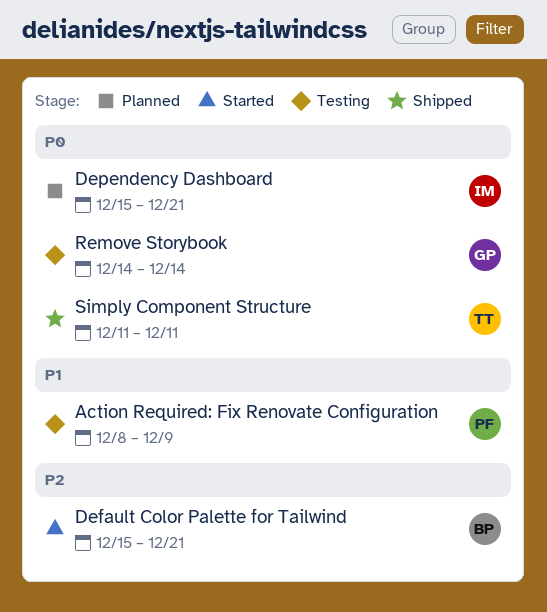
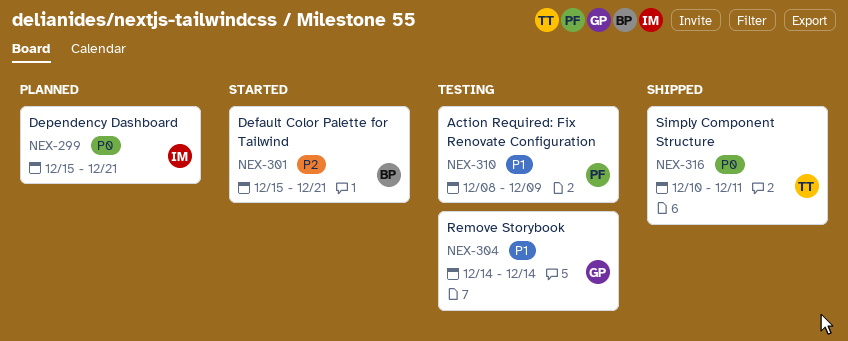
Remove Storybook, priority: P0 -> P1
Simply Component Structure, start: Dec 11 -> Dec 10

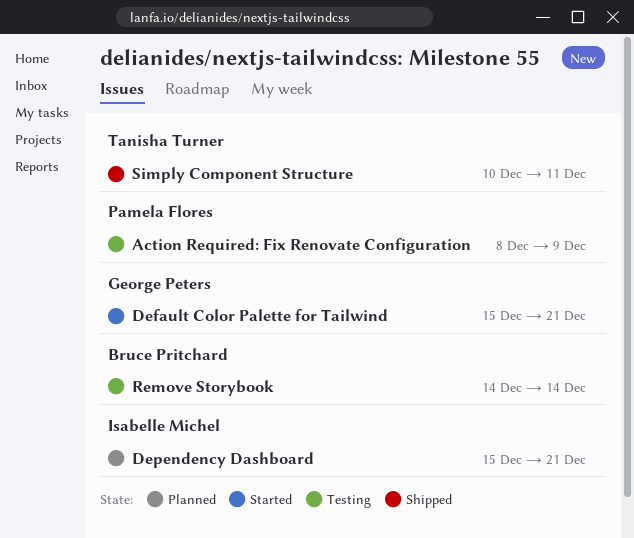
Default Color Palette for Tailwind, owner: Bruce Pritchard -> George Peters
Remove Storybook, owner: George Peters -> Bruce Pritchard

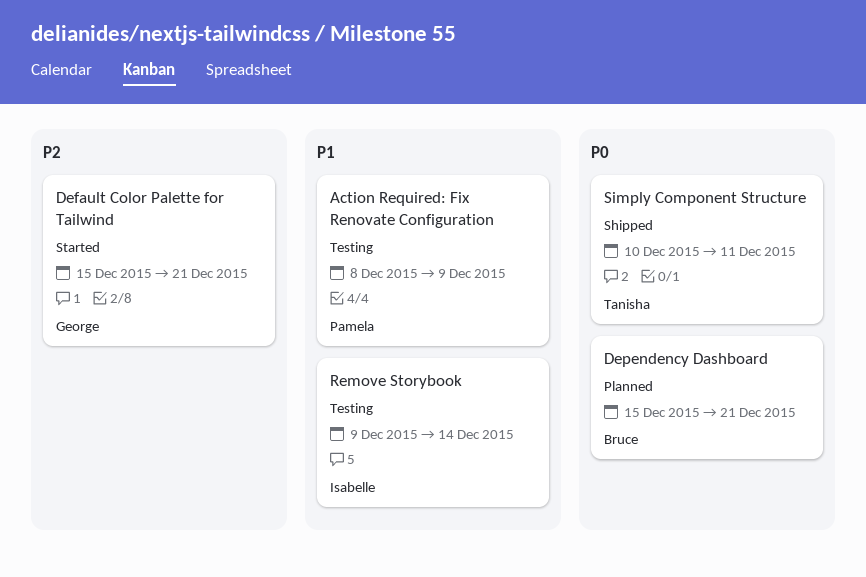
Dependency Dashboard, owner: Isabelle Michel -> Bruce Pritchard
Remove Storybook, owner: Bruce Pritchard -> Isabelle Michel
Remove Storybook, start: Dec 14 -> Dec 9

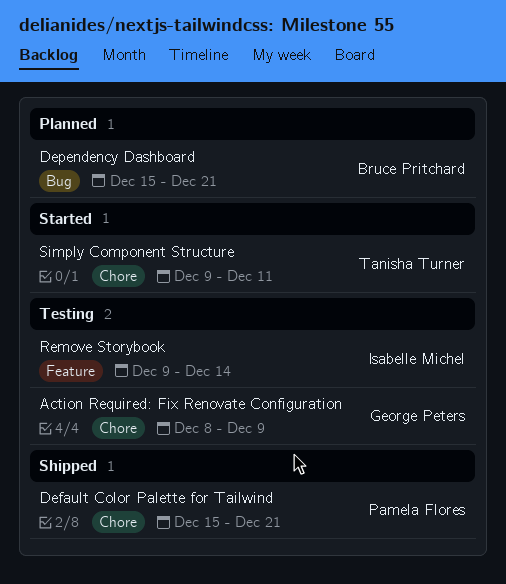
Action Required: Fix Renovate Configuration, owner: Pamela Flores -> George Peters
Default Color Palette for Tailwind, status: Started -> Shipped
Default Color Palette for Tailwind, owner: George Peters -> Pamela Flores
Simply Component Structure, status: Shipped -> Started
Simply Component Structure, start: Dec 10 -> Dec 9

